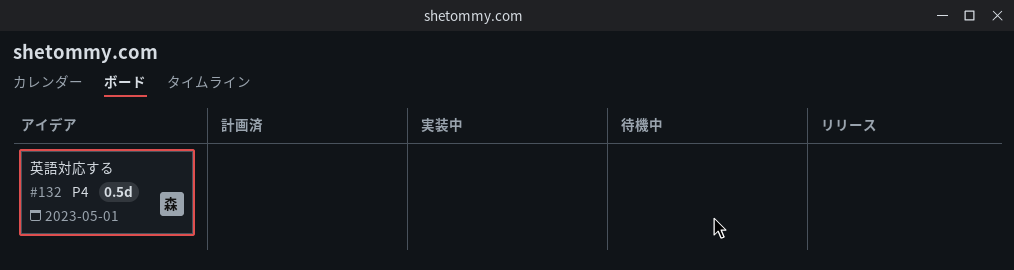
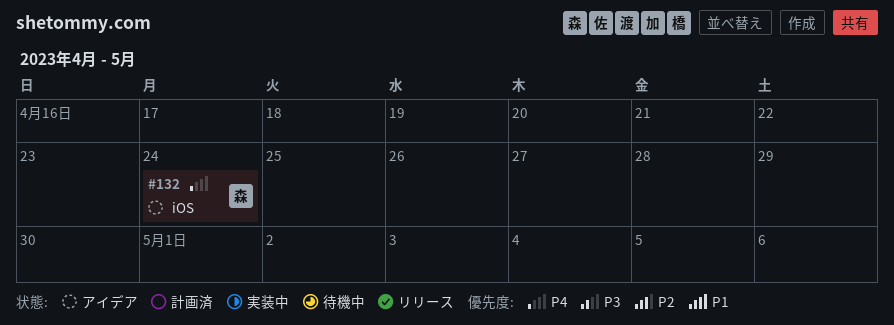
#132, due: May 1 -> Apr 24

